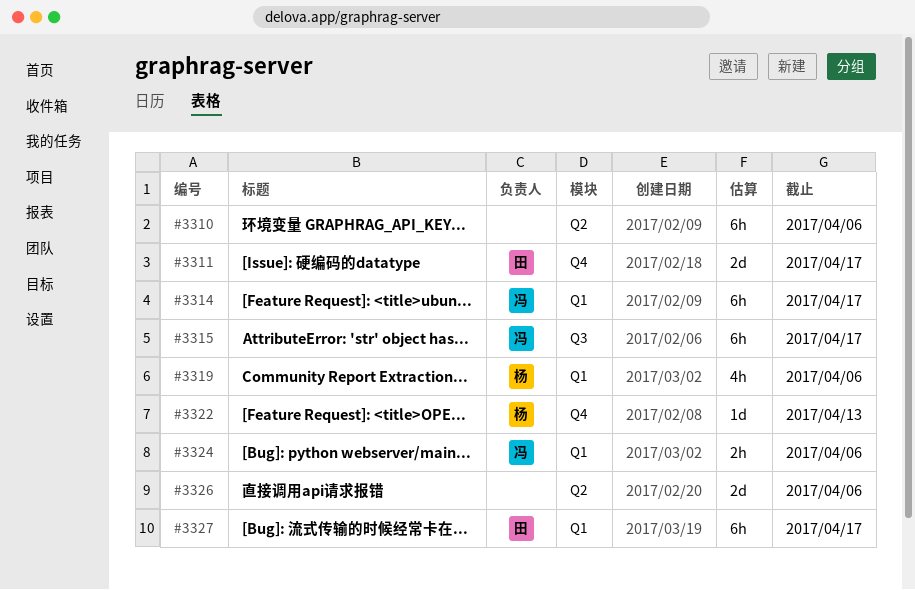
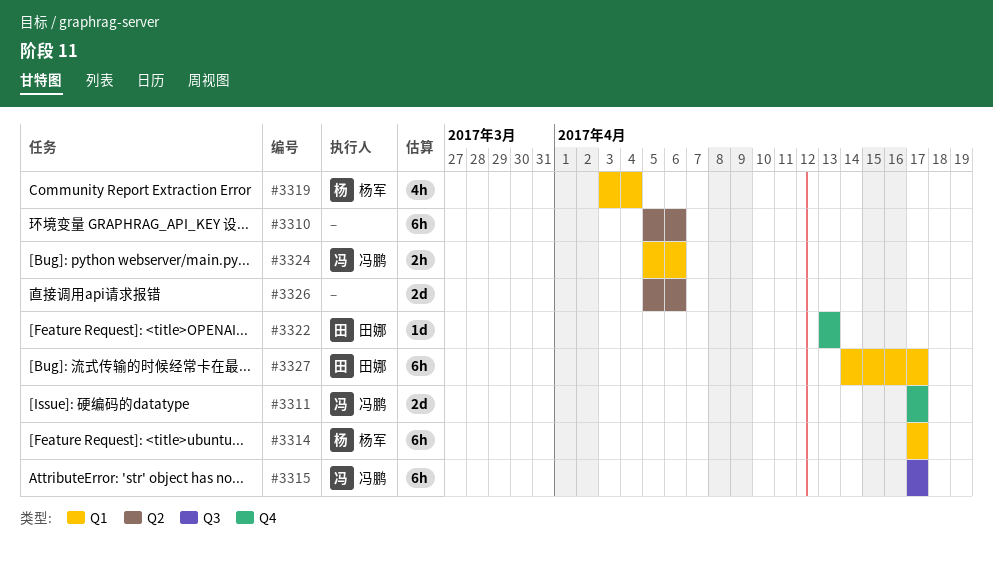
#3311, owner: 田娜 -> 冯鹏
#3314, owner: 冯鹏 -> 杨军
#3319, due: Apr 6 -> Apr 4
#3322, owner: 杨军 -> 田娜

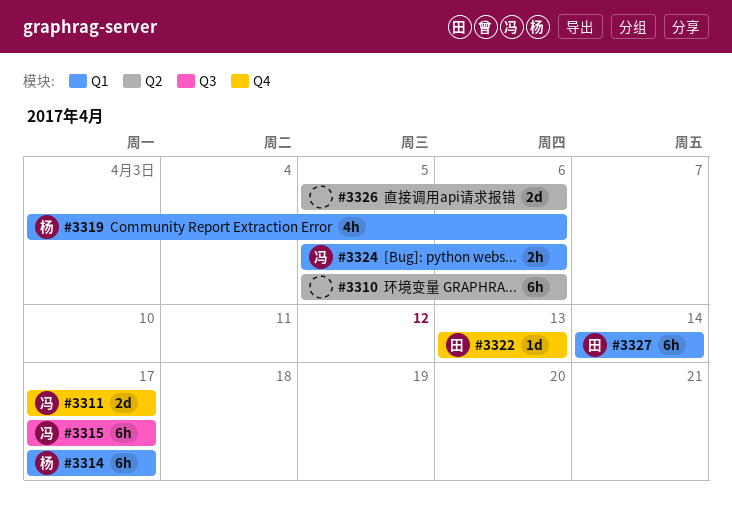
#3319, due: Apr 4 -> Apr 6
#3327, due: Apr 17 -> Apr 14

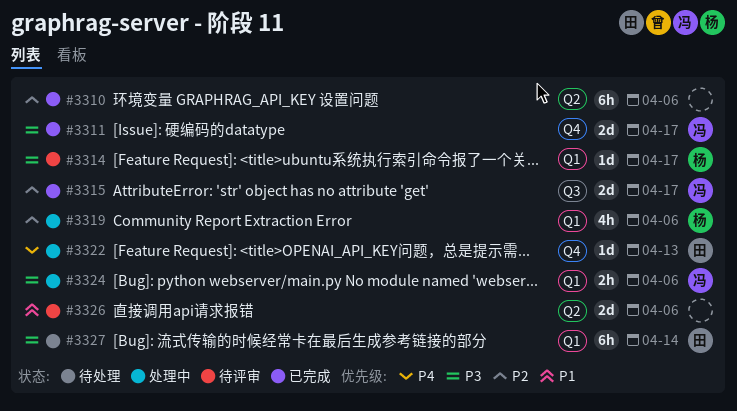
#3314, estimate: 6h -> 1d
#3315, estimate: 6h -> 2d

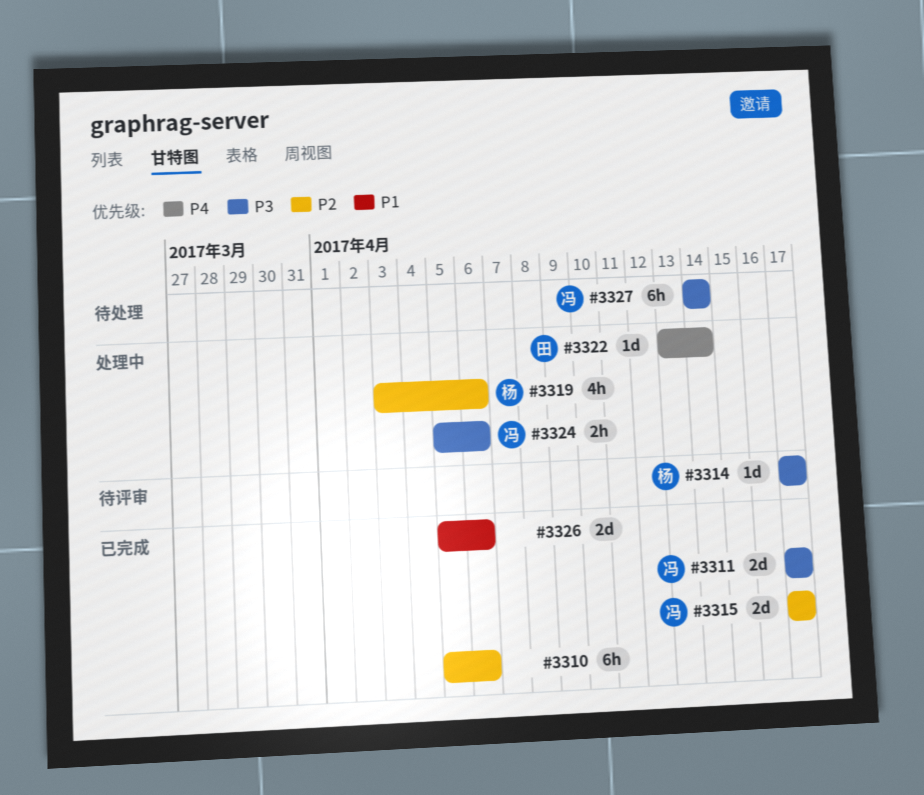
#3322, due: Apr 13 -> Apr 14
#3326, status: 待评审 -> 已完成
#3327, owner: 田 -> 冯

